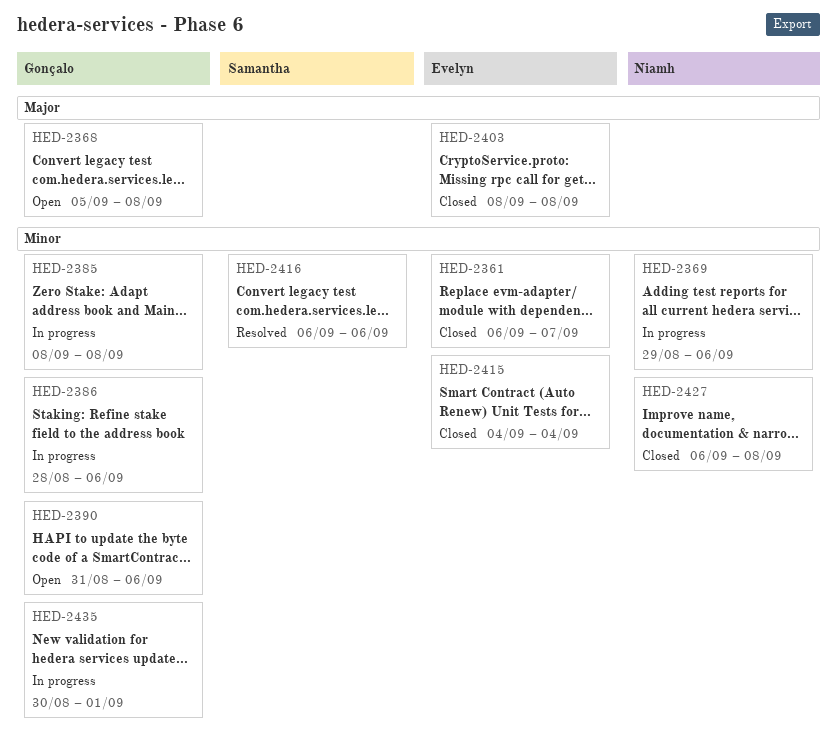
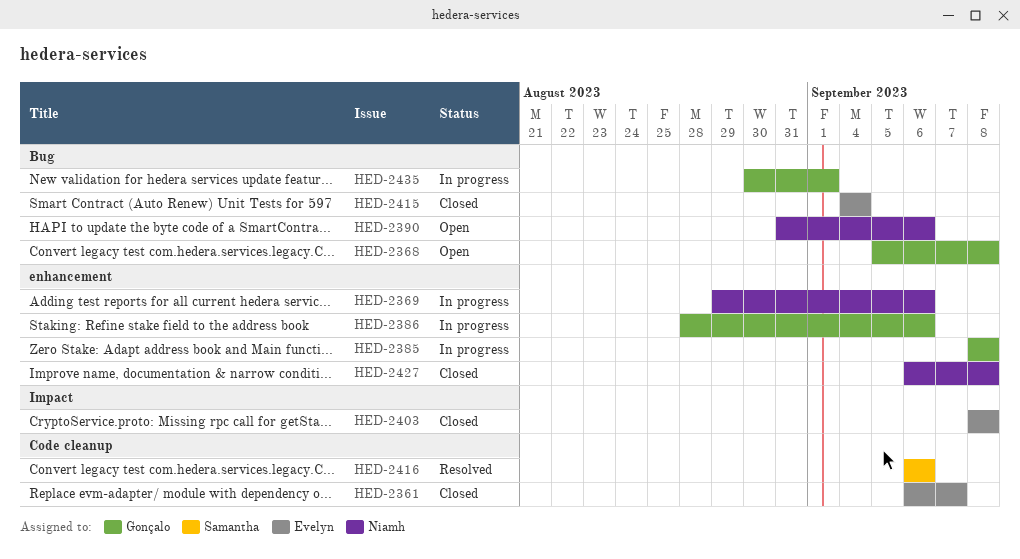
HED-2390, owner: Gonçalo -> Niamh

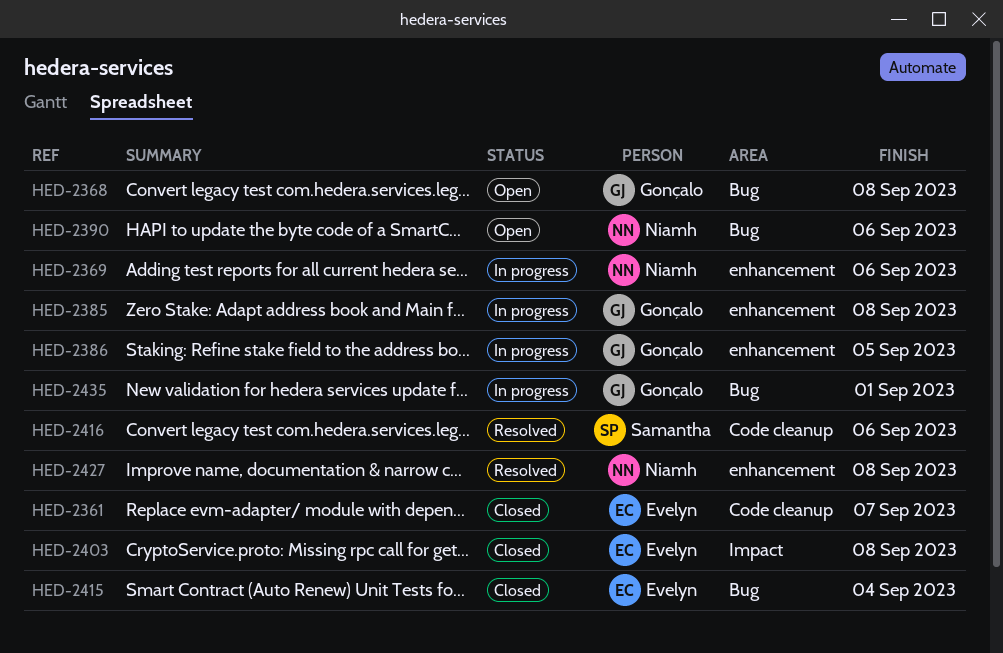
HED-2386, due: Sep 6 -> Sep 5
HED-2427, status: Closed -> Resolved

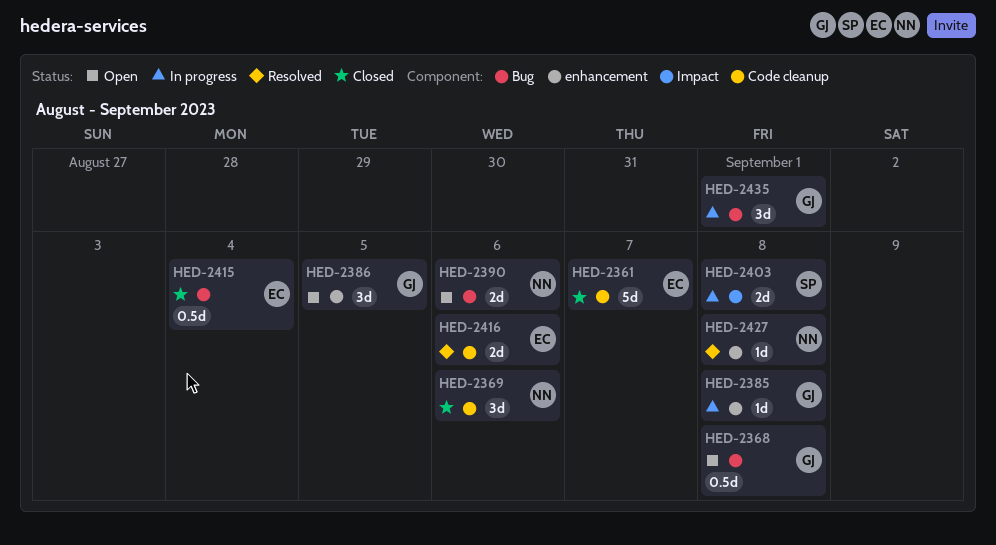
HED-2369, status: In progress -> Closed
HED-2369, label: enhancement -> Code cleanup
HED-2386, status: In progress -> Open
HED-2403, status: Closed -> In progress
HED-2403, owner: Evelyn -> Samantha
HED-2416, owner: Samantha -> Evelyn

